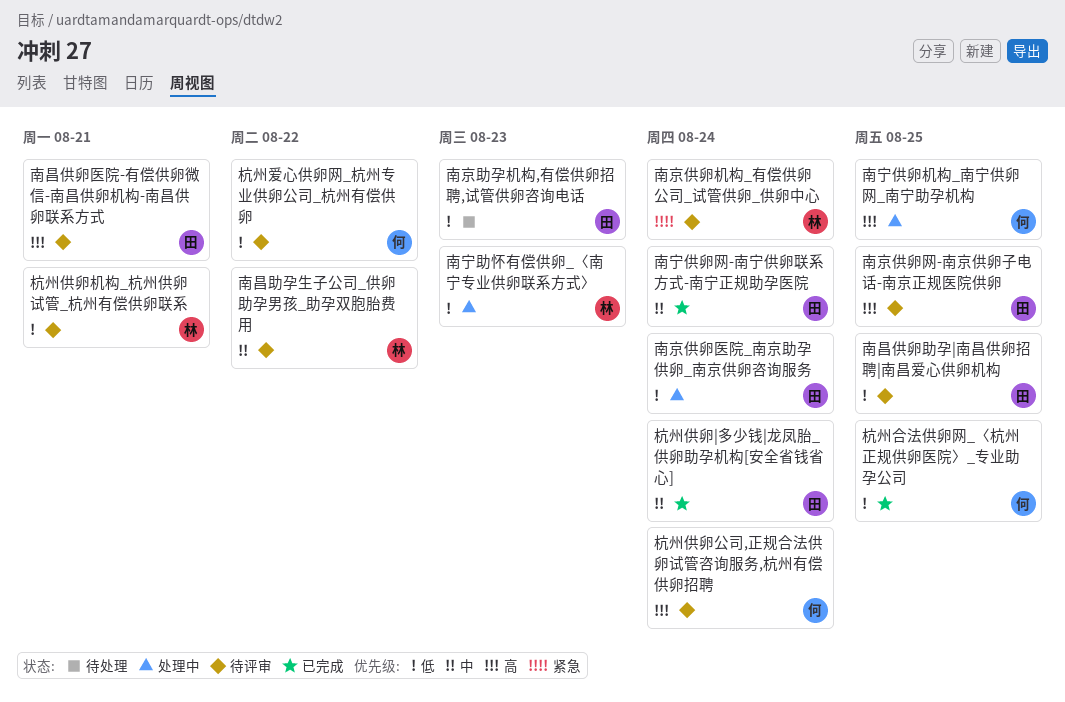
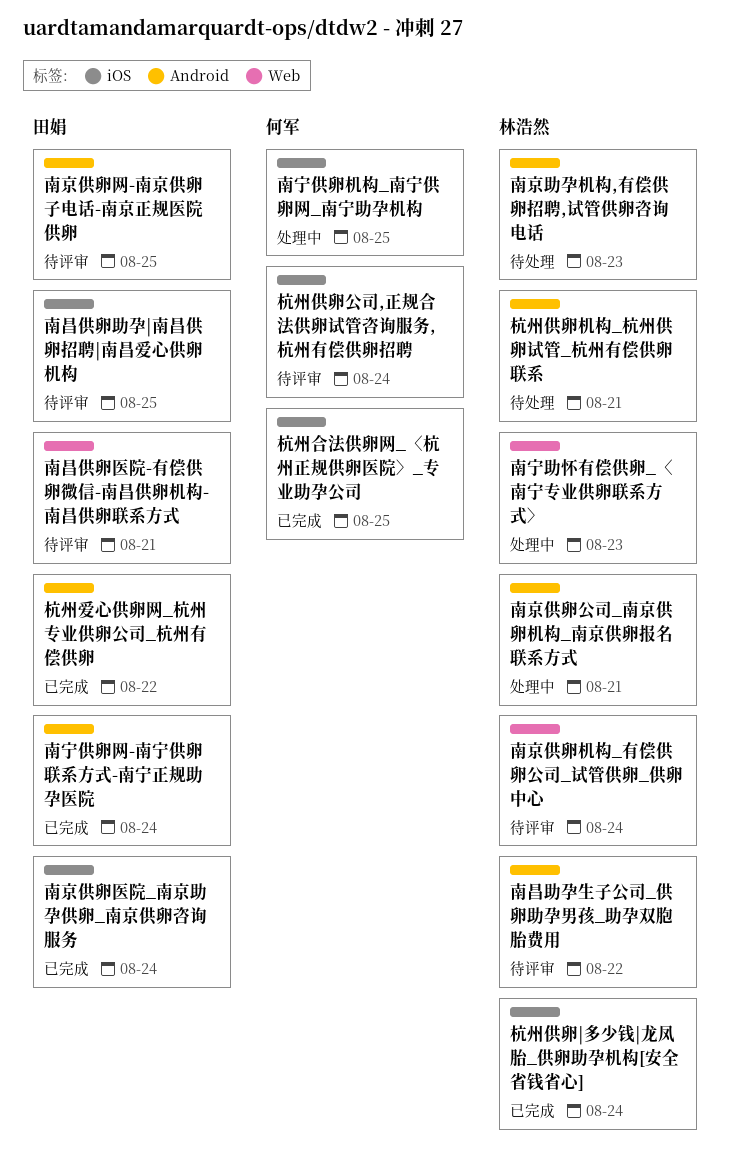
南京供卵公司_南京供卵机构_南京供卵报名联系方式: none -> present
南京供卵医院_南京助孕供卵_南京供卵咨询服务, status: 处理中 -> 已完成
南京助孕机构,有偿供卵招聘,试管供卵咨询电话, owner: 田娟 -> 林浩然
杭州供卵|多少钱|龙凤胎_供卵助孕机构[安全省钱省心], owner: 田娟 -> 林浩然
杭州供卵机构_杭州供卵试管_杭州有偿供卵联系, status: 待评审 -> 待处理
杭州爱心供卵网_杭州专业供卵公司_杭州有偿供卵, status: 待评审 -> 已完成
杭州爱心供卵网_杭州专业供卵公司_杭州有偿供卵, owner: 何军 -> 田娟

